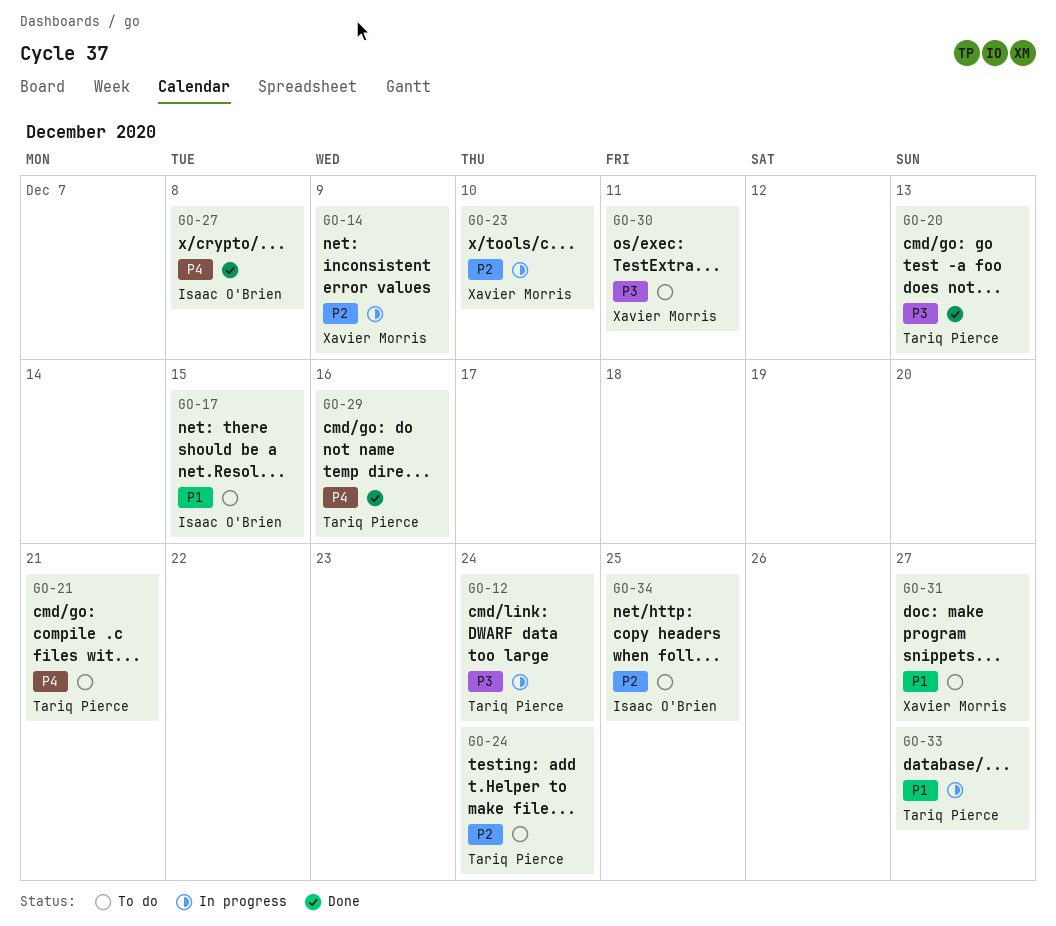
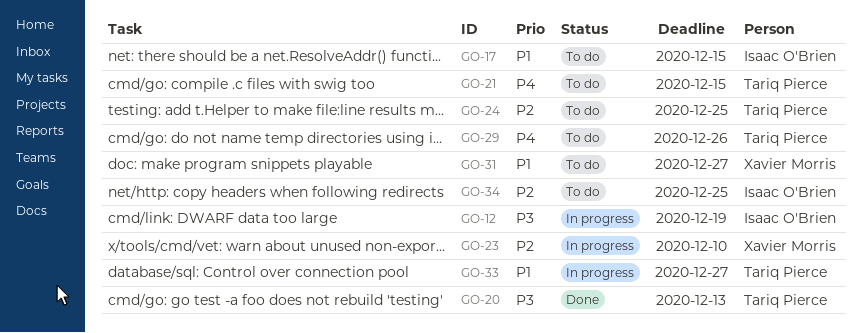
GO-12, owner: Tariq Pierce -> Isaac O'Brien
GO-12, due: Dec 24 -> Dec 19
GO-14: present -> none
GO-21, due: Dec 21 -> Dec 15
GO-24, due: Dec 24 -> Dec 25
GO-27: present -> none
GO-29, status: Done -> To do
GO-29, due: Dec 16 -> Dec 26
GO-30: present -> none

